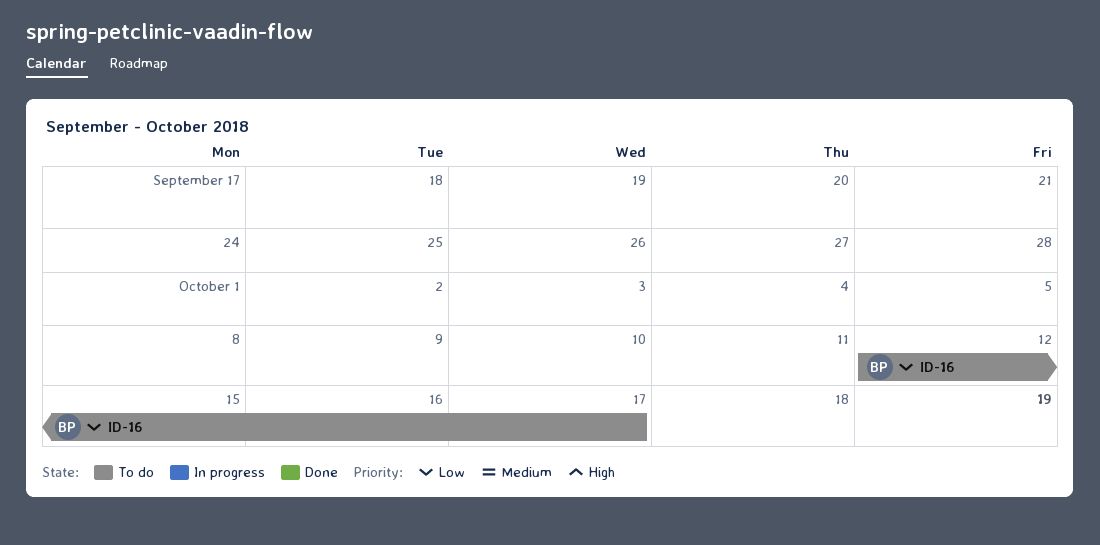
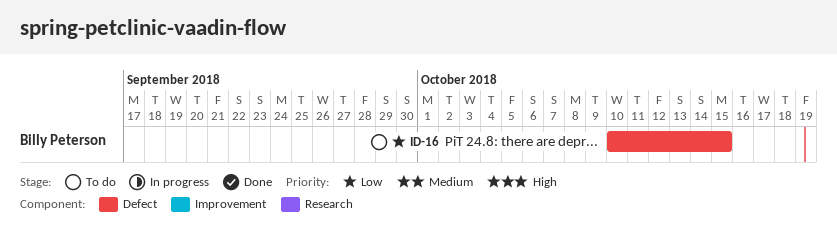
ID-16, start: Oct 12 -> Oct 10
ID-16, due: Oct 17 -> Oct 15

